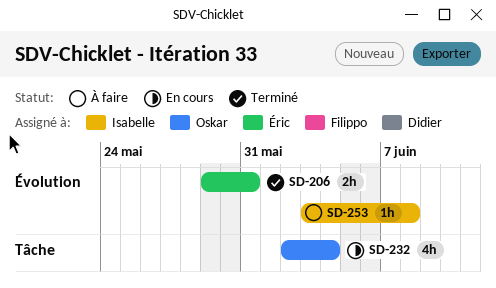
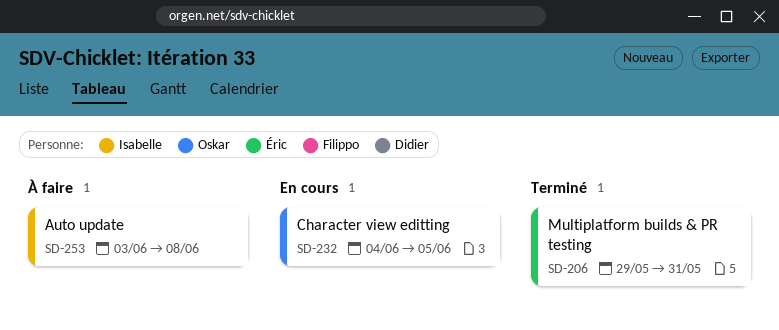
SD-232, start: Jun 2 -> Jun 4
SD-232, due: Jun 4 -> Jun 5

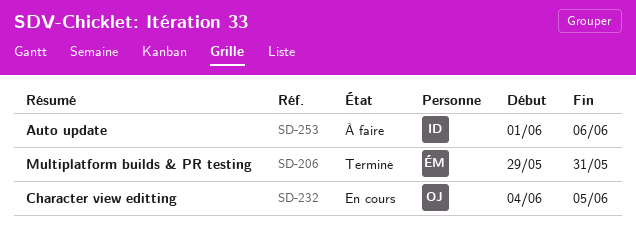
SD-253, start: Jun 3 -> Jun 1
SD-253, due: Jun 8 -> Jun 6

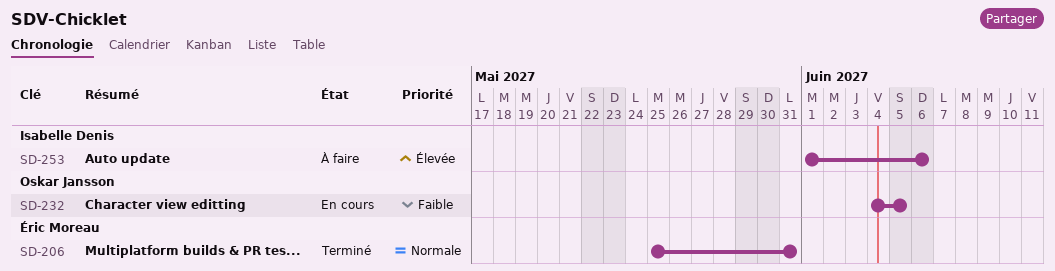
SD-206, start: May 29 -> May 25

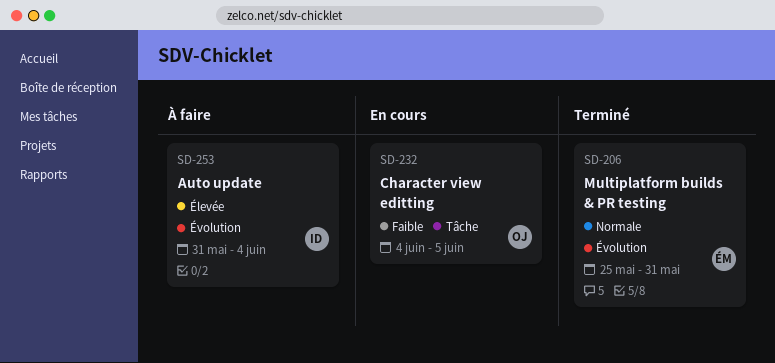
SD-253, start: Jun 1 -> May 31
SD-253, due: Jun 6 -> Jun 4

